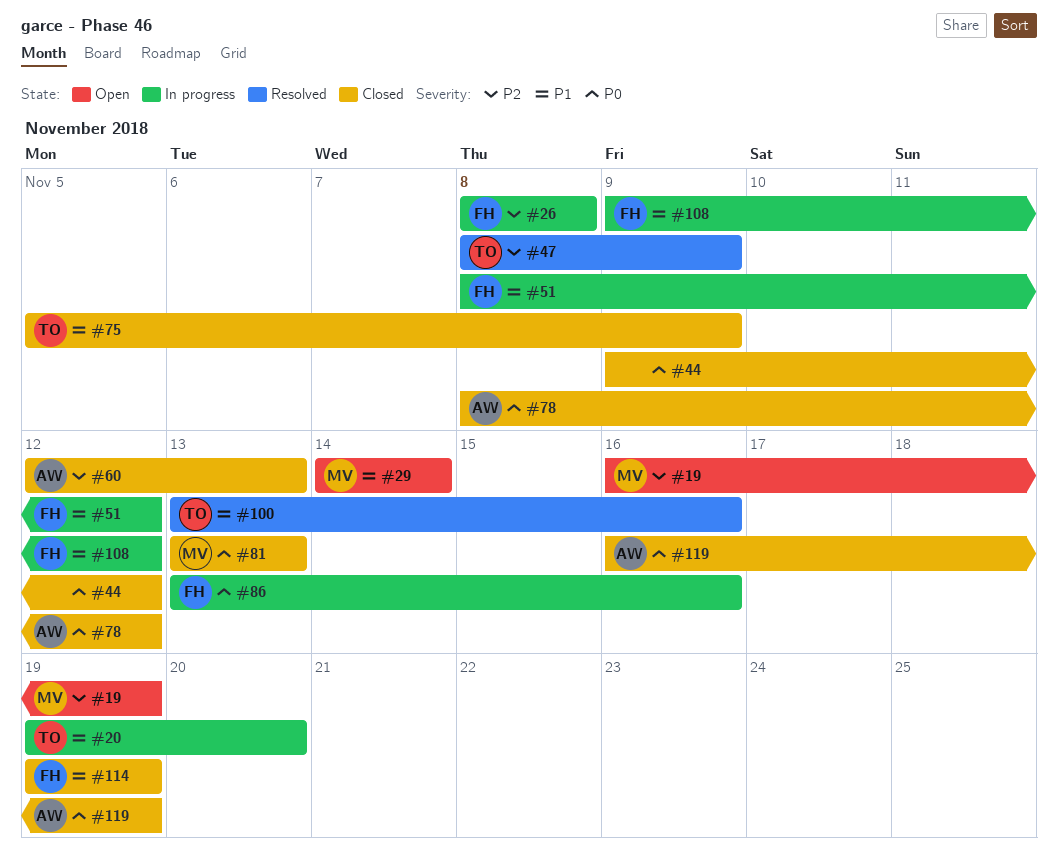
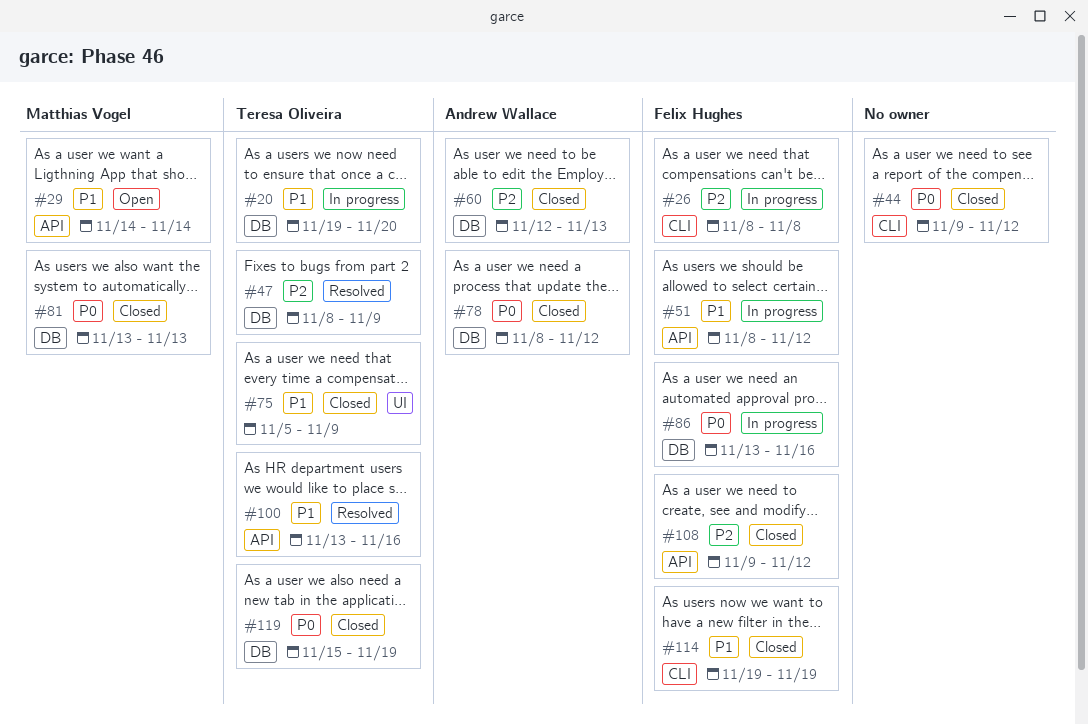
#19: present -> none
#108, status: In progress -> Closed
#108, priority: P1 -> P2
#119, owner: Andrew Wallace -> Teresa Oliveira
#119, start: Nov 16 -> Nov 15

